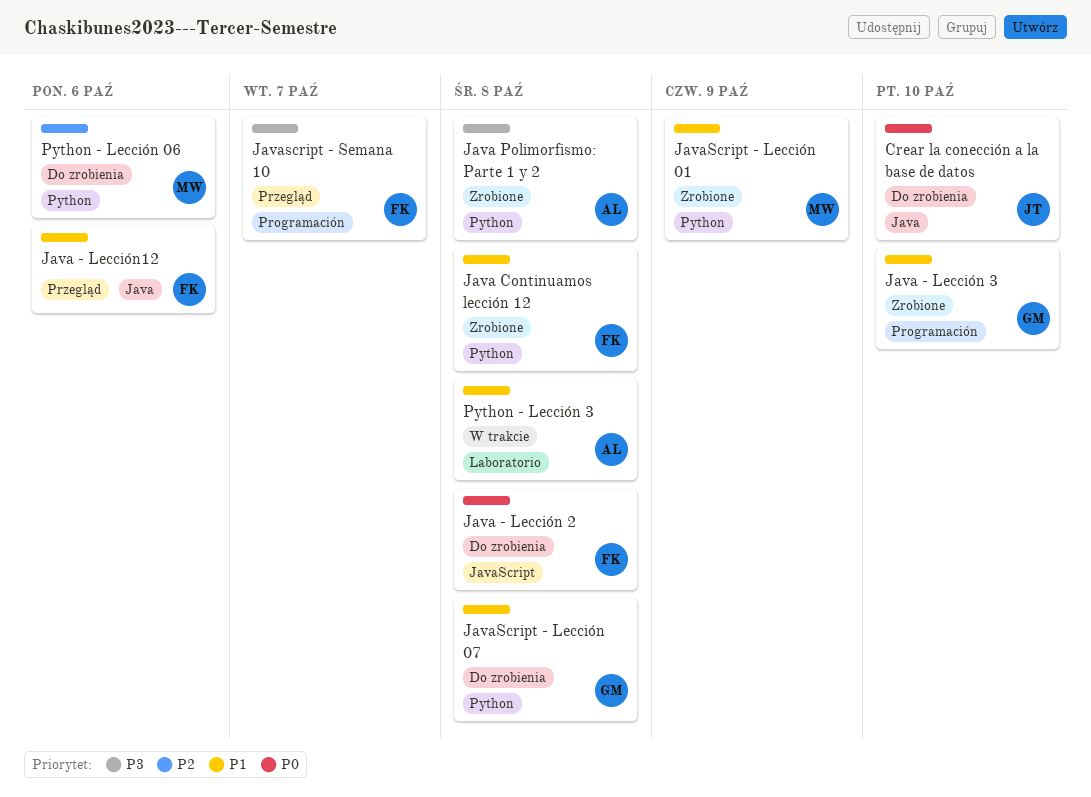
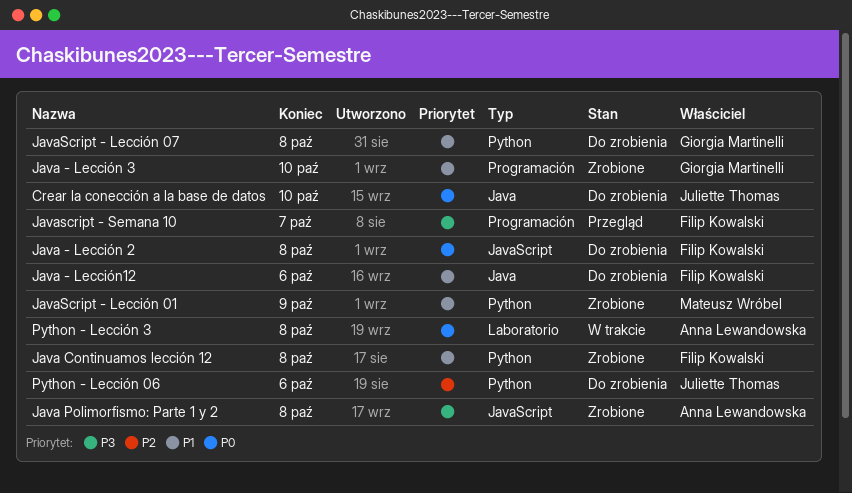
Java - Lección12, status: Przegląd -> Do zrobienia
Java Polimorfismo: Parte 1 y 2, label: Python -> JavaScript
Python - Lección 06, owner: Mateusz Wróbel -> Juliette Thomas
Python - Lección 3, priority: P1 -> P0

